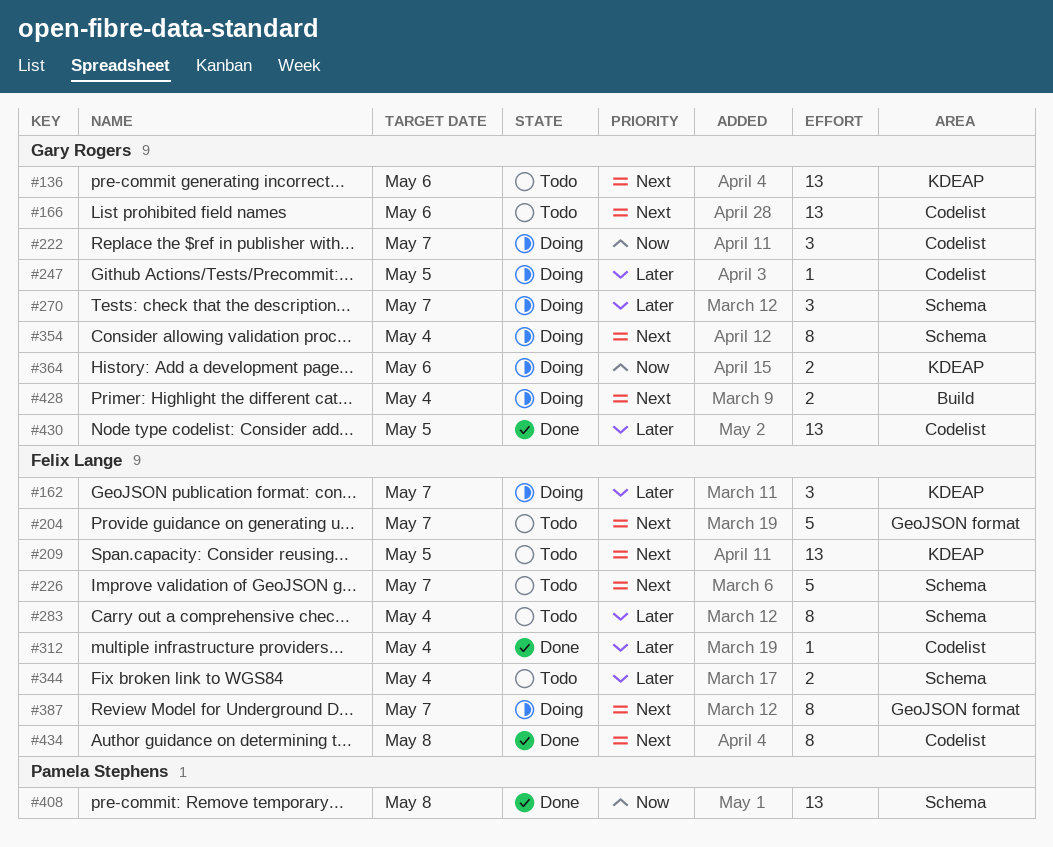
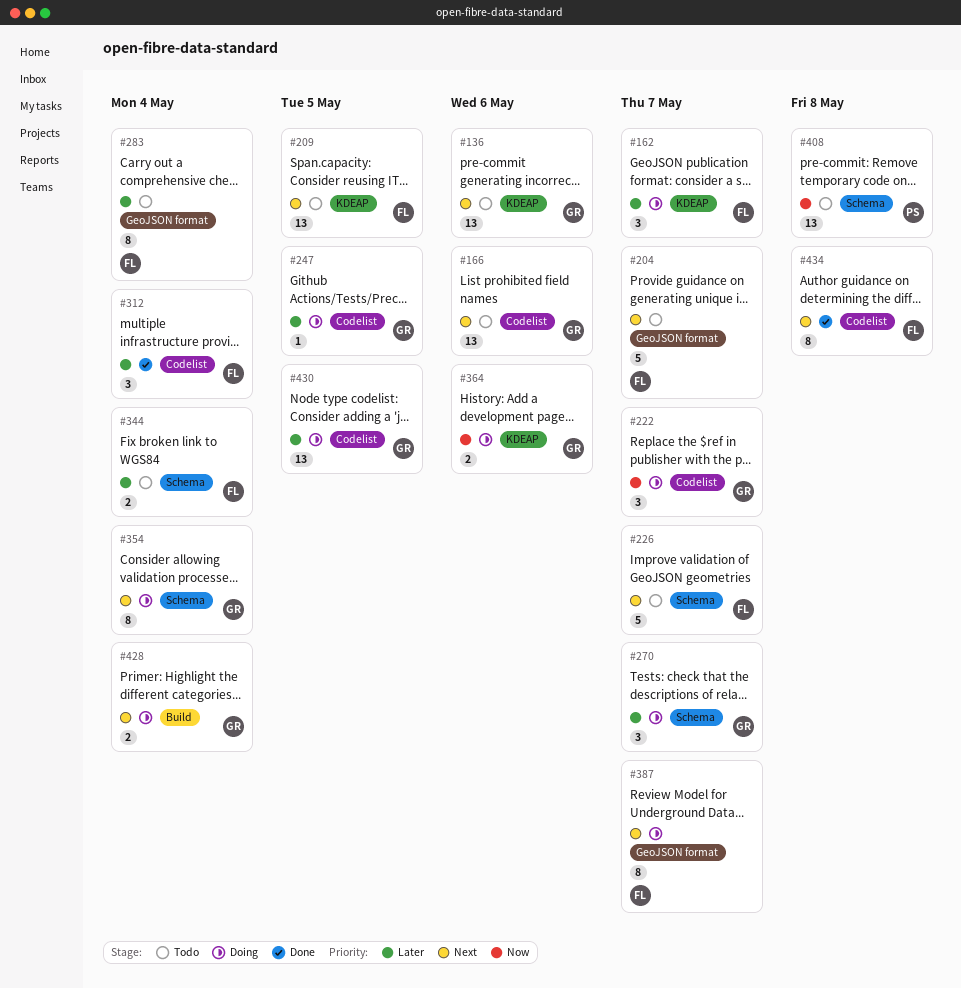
#283, label: Schema -> GeoJSON format
#312, estimate: 1 -> 3
#408, status: Done -> Todo
#430, status: Done -> Doing

